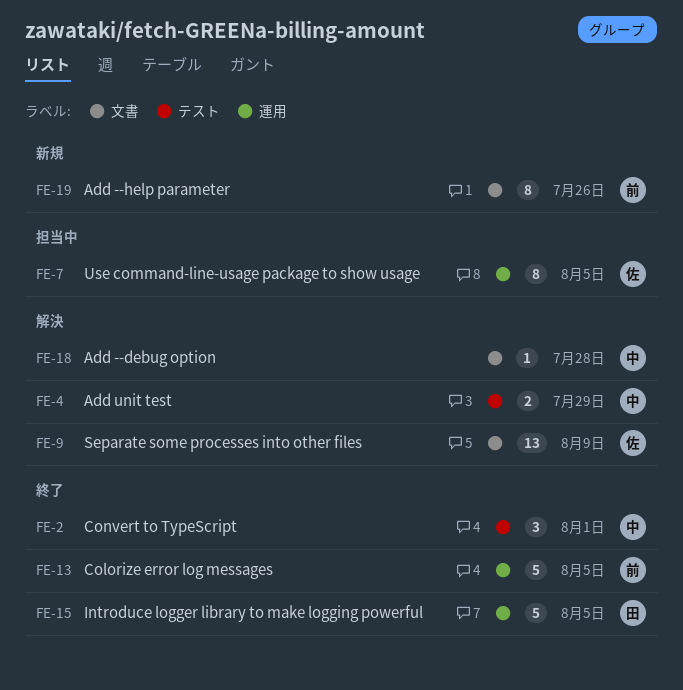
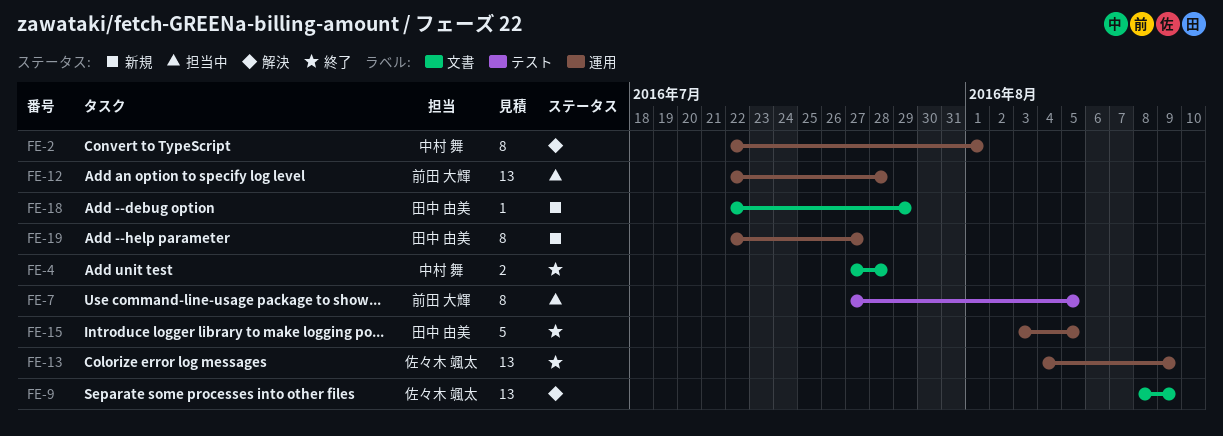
FE-2, status: 終了 -> 解決
FE-2, label: テスト -> 運用
FE-2, estimate: 3 -> 8
FE-4, status: 解決 -> 終了
FE-4, label: テスト -> 文書
FE-4, due: Jul 29 -> Jul 28
FE-7, owner: 佐々木 颯太 -> 前田 大輝
FE-7, label: 運用 -> テスト
FE-12: none -> present
FE-13, owner: 前田 大輝 -> 佐々木 颯太
FE-13, estimate: 5 -> 13
FE-13, due: Aug 5 -> Aug 9
FE-18, status: 解決 -> 新規
FE-18, owner: 中村 舞 -> 田中 由美
FE-18, due: Jul 28 -> Jul 29
FE-19, owner: 前田 大輝 -> 田中 由美
FE-19, label: 文書 -> 運用
FE-19, due: Jul 26 -> Jul 27

